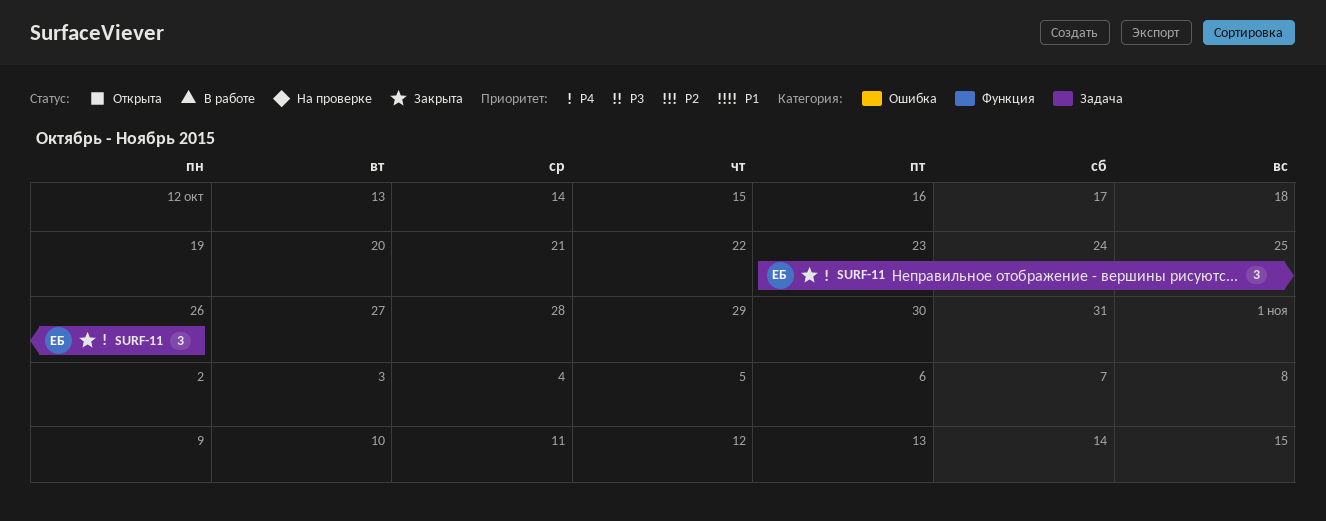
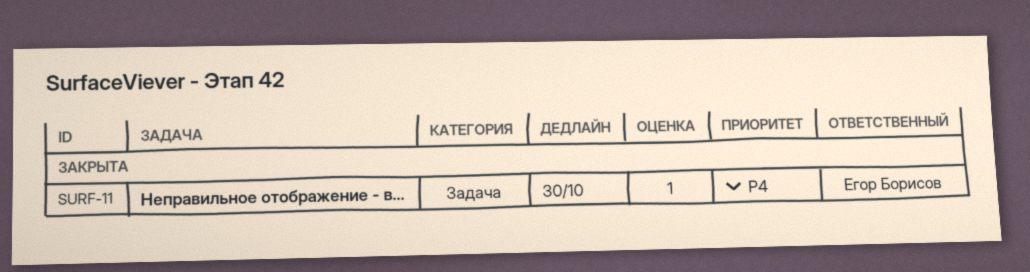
SURF-11, estimate: 3 -> 1
SURF-11, due: Oct 26 -> Oct 30

